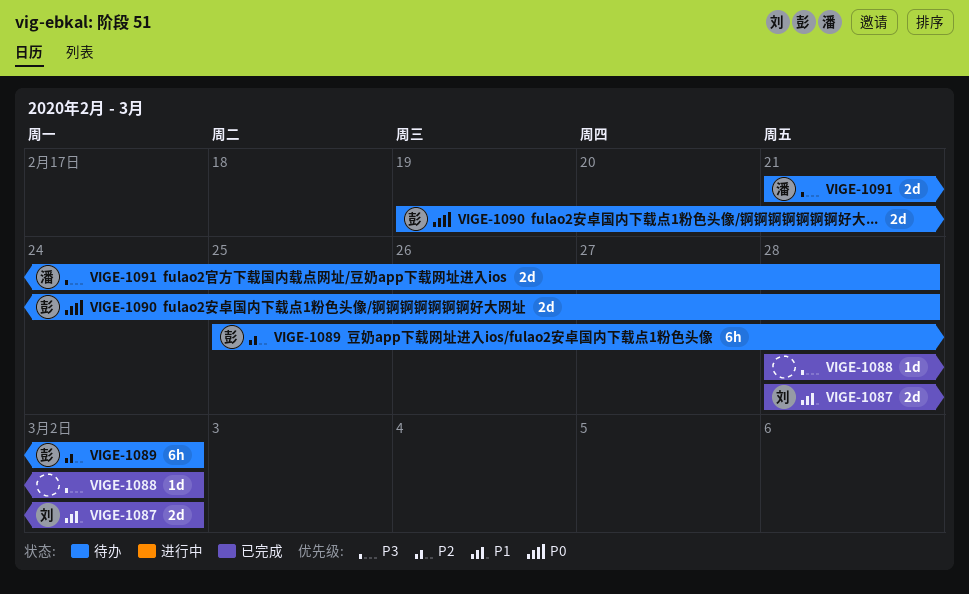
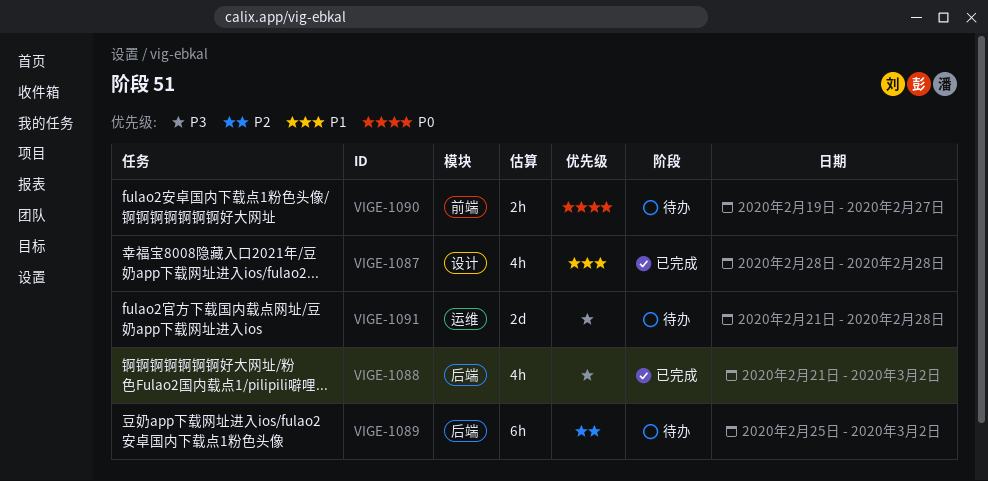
VIGE-1087, estimate: 2d -> 4h
VIGE-1087, due: Mar 2 -> Feb 28
VIGE-1088, estimate: 1d -> 4h
VIGE-1088, start: Feb 28 -> Feb 21
VIGE-1090, estimate: 2d -> 2h
VIGE-1090, due: Feb 28 -> Feb 27

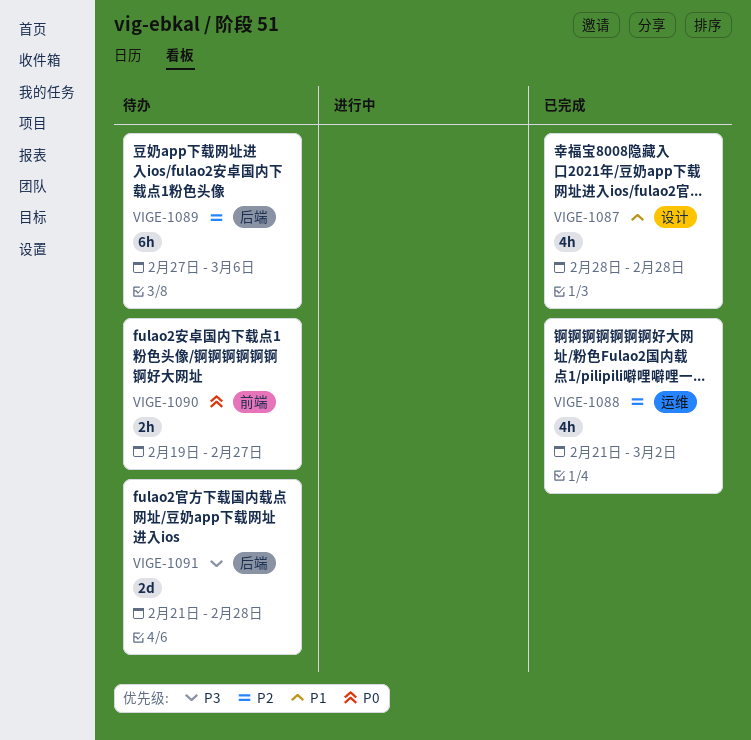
VIGE-1088, priority: P3 -> P2
VIGE-1088, label: 后端 -> 运维
VIGE-1089, start: Feb 25 -> Feb 27
VIGE-1089, due: Mar 2 -> Mar 6
VIGE-1091, label: 运维 -> 后端

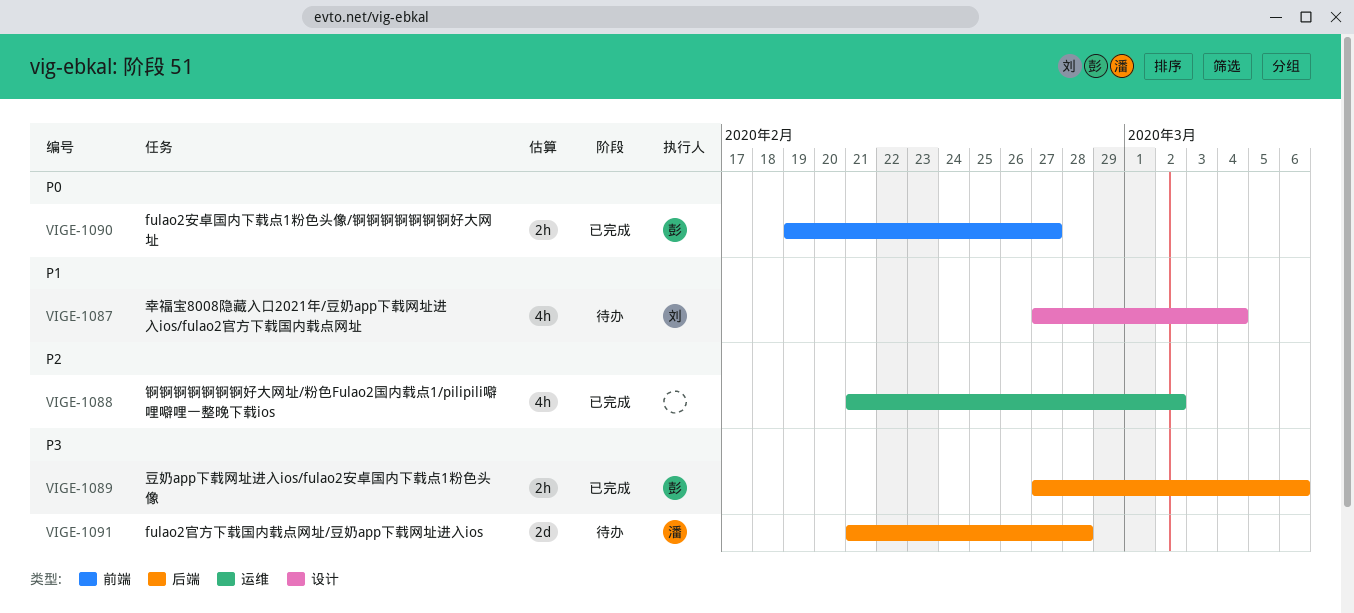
VIGE-1087, status: 已完成 -> 待办
VIGE-1087, start: Feb 28 -> Feb 27
VIGE-1087, due: Feb 28 -> Mar 4
VIGE-1089, status: 待办 -> 已完成
VIGE-1089, priority: P2 -> P3
VIGE-1089, estimate: 6h -> 2h
VIGE-1090, status: 待办 -> 已完成

